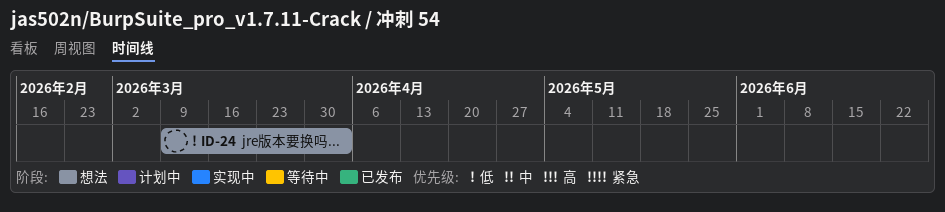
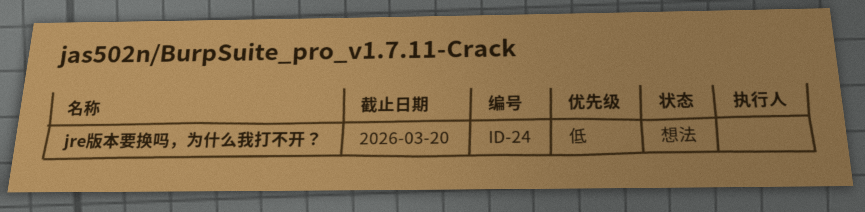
ID-24, due: Apr 3 -> Mar 20

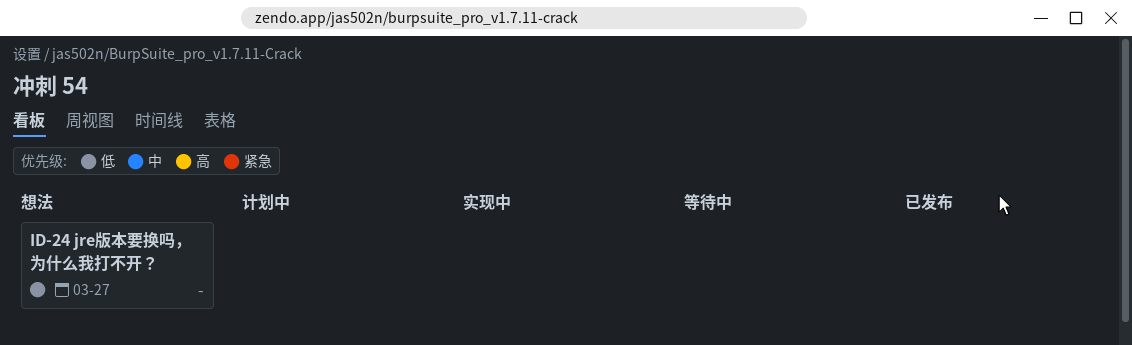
ID-24, due: Mar 20 -> Mar 27

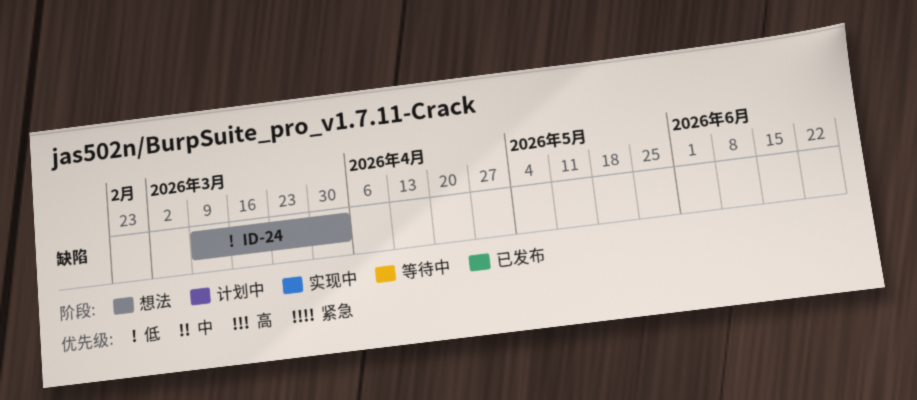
ID-24, due: Mar 27 -> Apr 3

